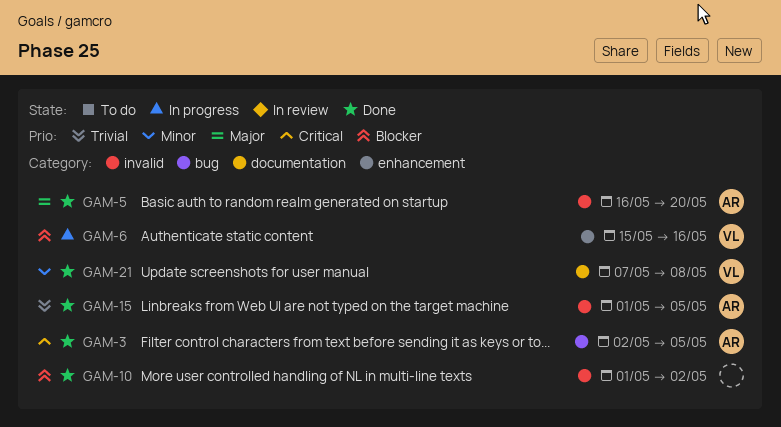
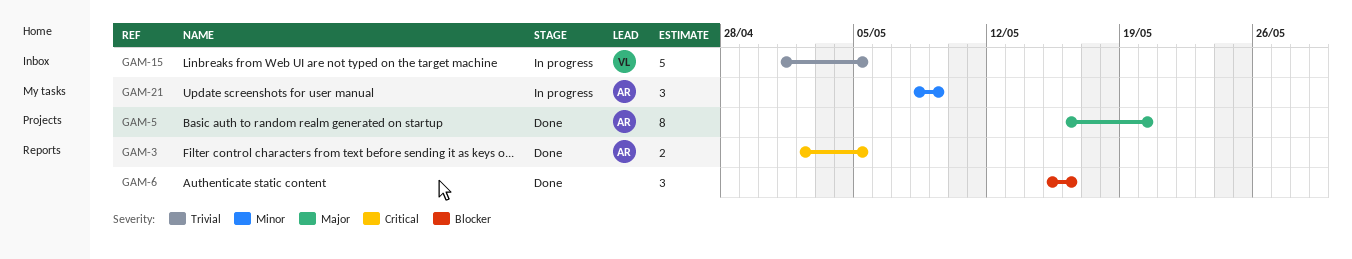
GAM-6, status: In progress -> Done
GAM-6, owner: VL -> none
GAM-10: present -> none
GAM-15, status: Done -> In progress
GAM-15, owner: AR -> VL
GAM-21, status: Done -> In progress
GAM-21, owner: VL -> AR
GAM-21, start: May 7 -> May 8
GAM-21, due: May 8 -> May 9

